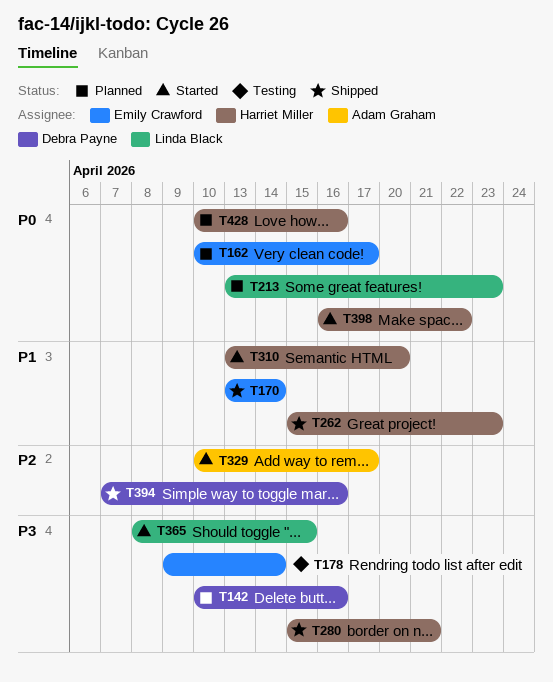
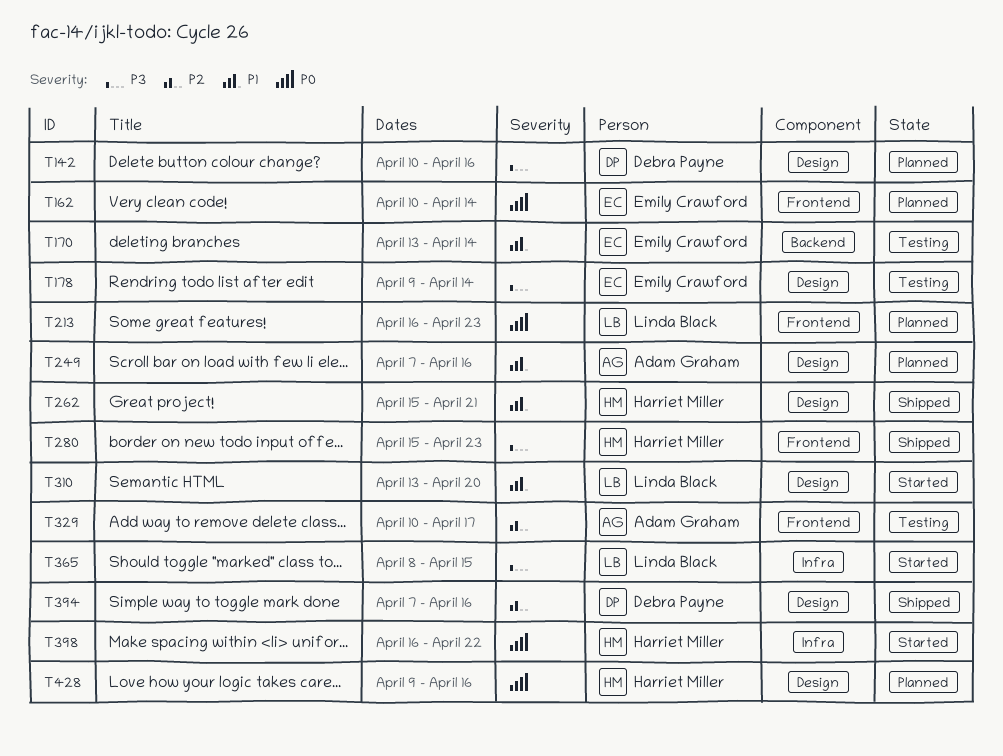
T162, due: Apr 17 -> Apr 14
T170, status: Shipped -> Testing
T213, start: Apr 13 -> Apr 16
T249: none -> present
T262, due: Apr 23 -> Apr 21
T280, due: Apr 21 -> Apr 23
T310, owner: Harriet Miller -> Linda Black
T329, status: Started -> Testing
T428, start: Apr 10 -> Apr 9

